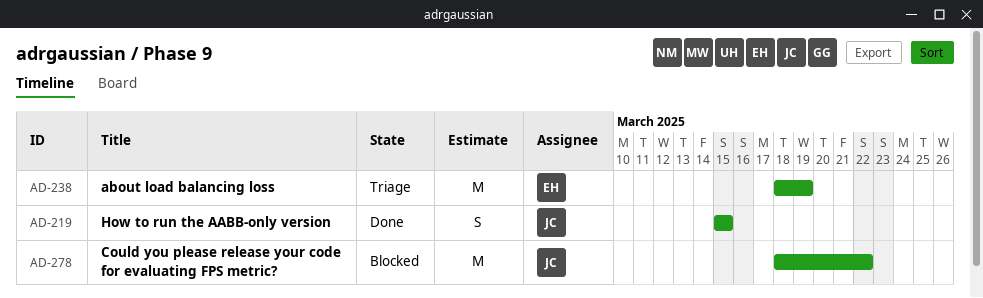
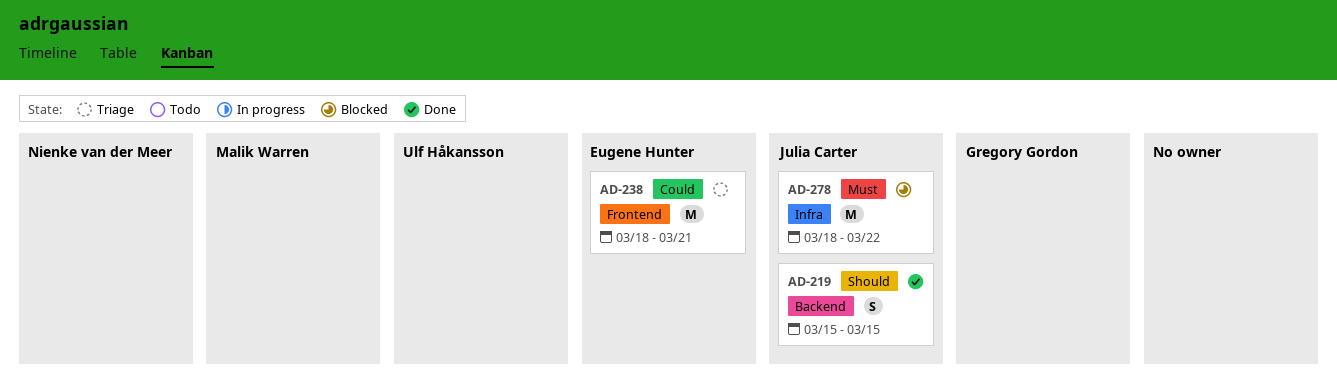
AD-238, due: Mar 19 -> Mar 21

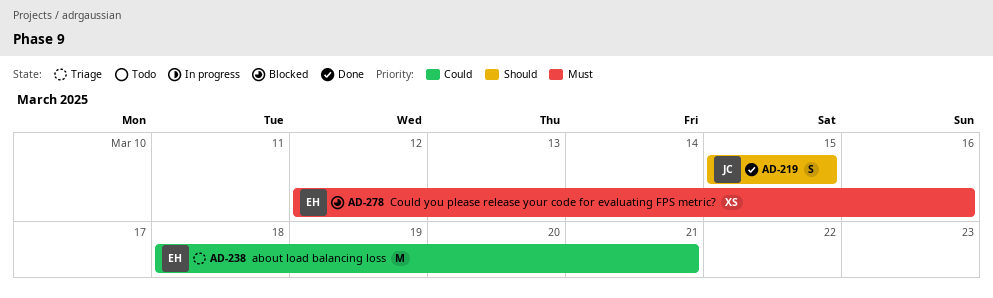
AD-278, owner: Julia Carter -> Eugene Hunter
AD-278, estimate: M -> XS
AD-278, start: Mar 18 -> Mar 12
AD-278, due: Mar 22 -> Mar 16

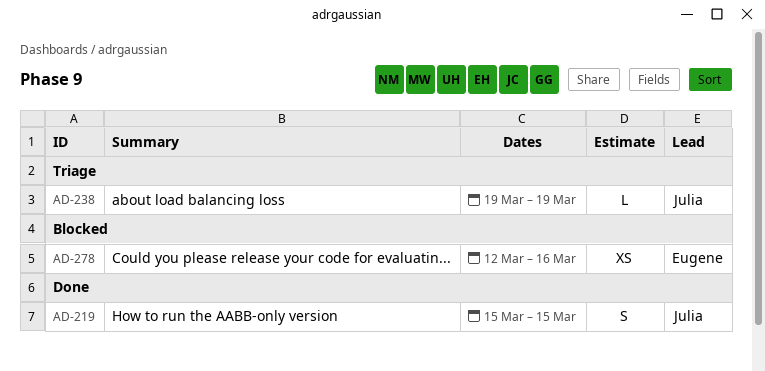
AD-238, owner: Eugene -> Julia
AD-238, estimate: M -> L
AD-238, start: Mar 18 -> Mar 19
AD-238, due: Mar 21 -> Mar 19

